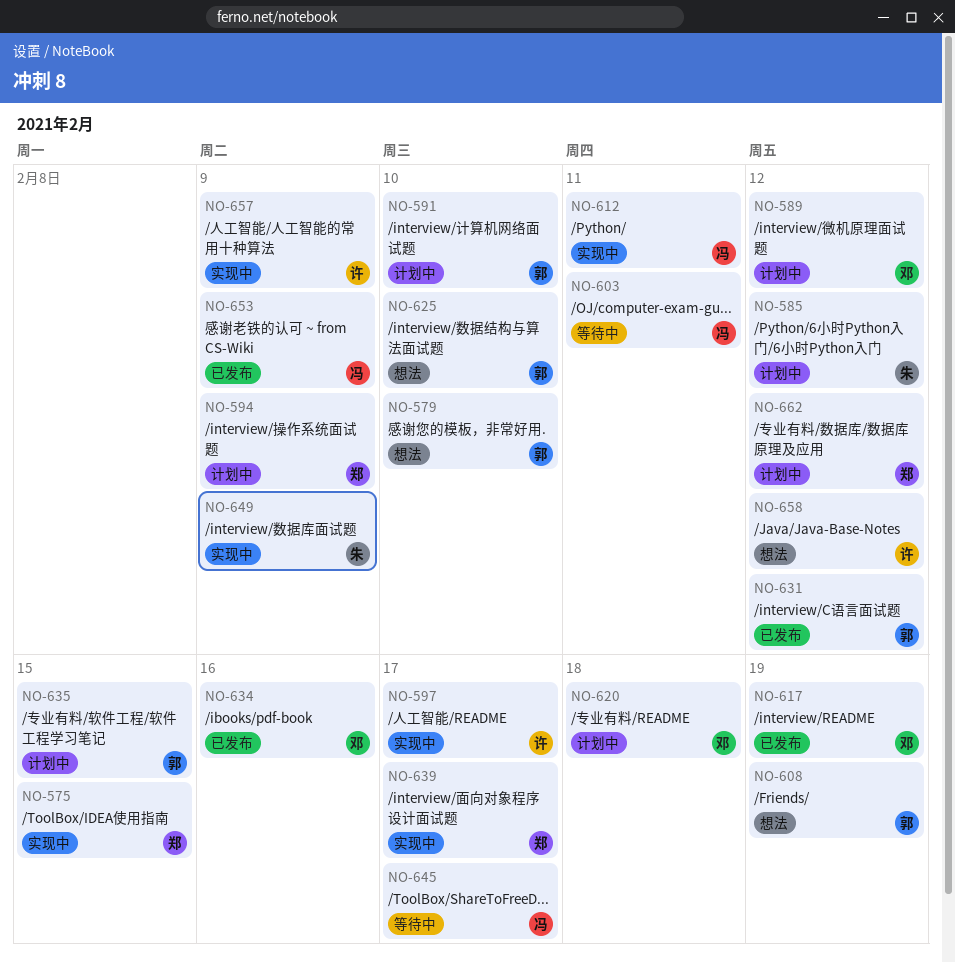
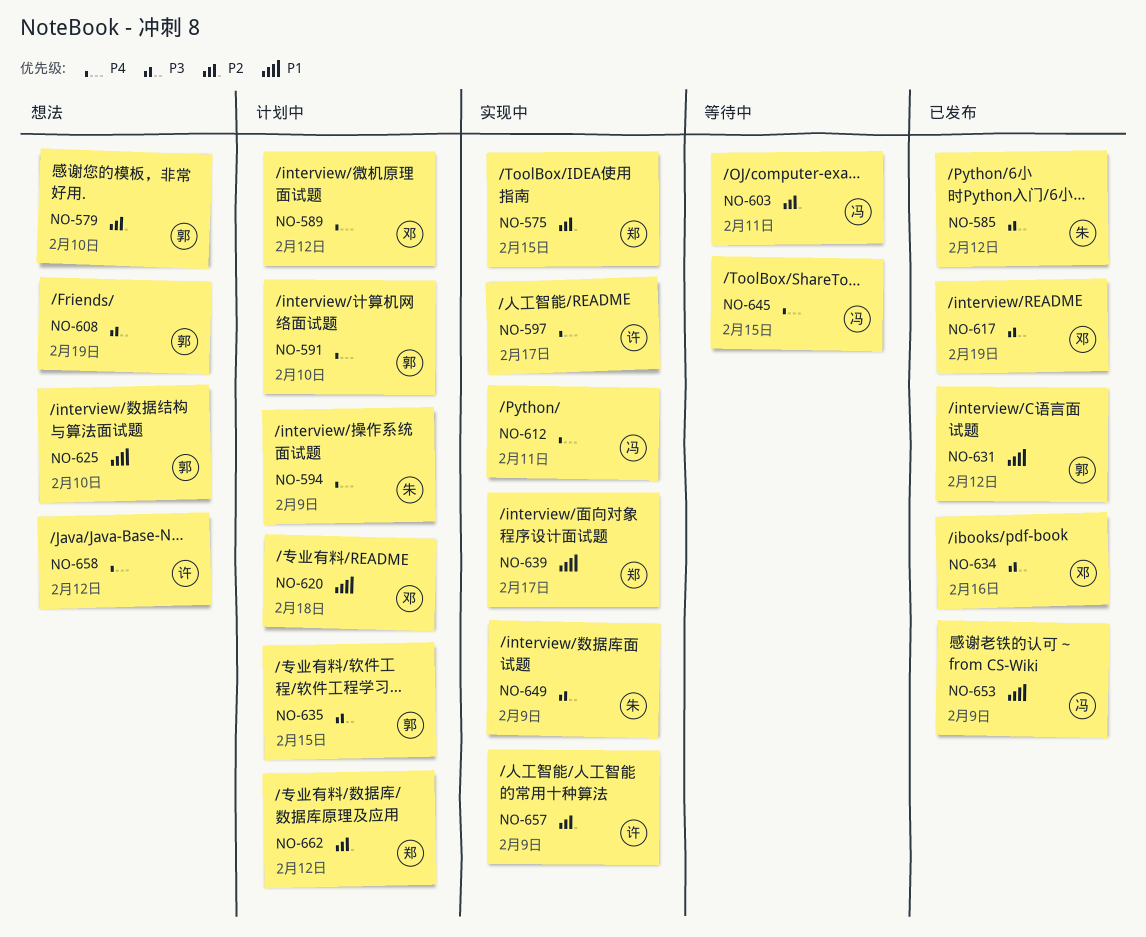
NO-585, status: 计划中 -> 已发布
NO-594, owner: 郑 -> 朱
NO-645, due: Feb 17 -> Feb 15

